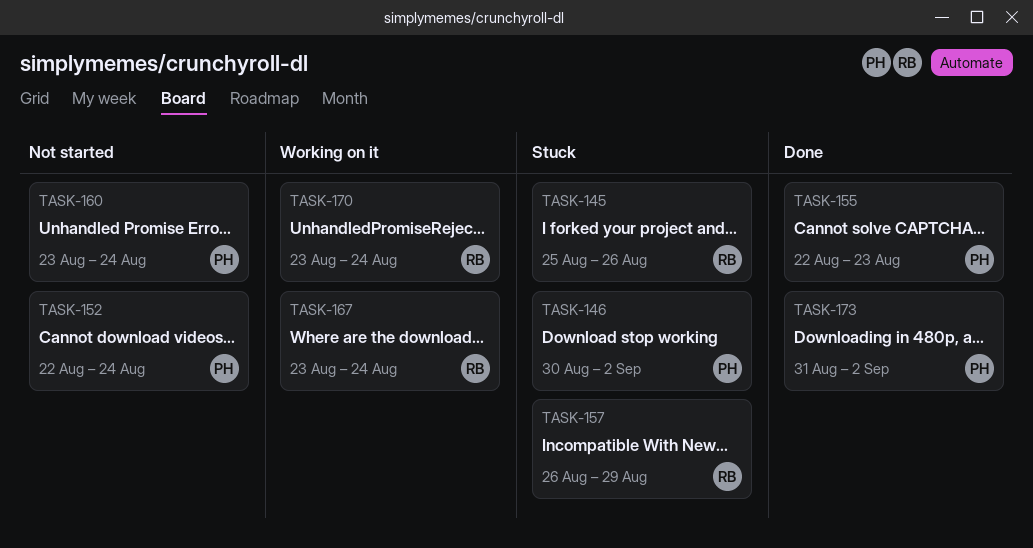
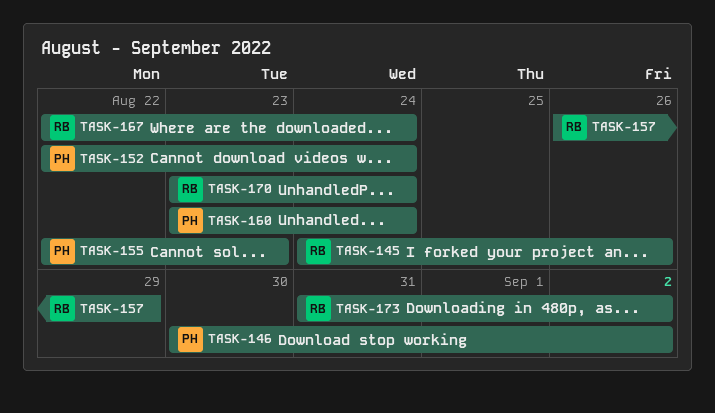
TASK-145, start: Aug 25 -> Aug 24
TASK-167, start: Aug 23 -> Aug 22
TASK-173, owner: PH -> RB

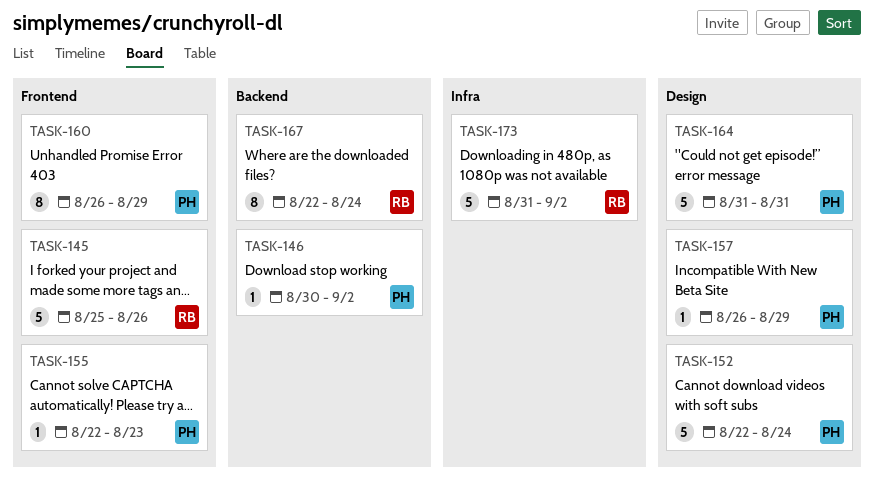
TASK-145, start: Aug 24 -> Aug 25
TASK-157, owner: RB -> PH
TASK-160, start: Aug 23 -> Aug 26
TASK-160, due: Aug 24 -> Aug 29
TASK-164: none -> present
TASK-170: present -> none

